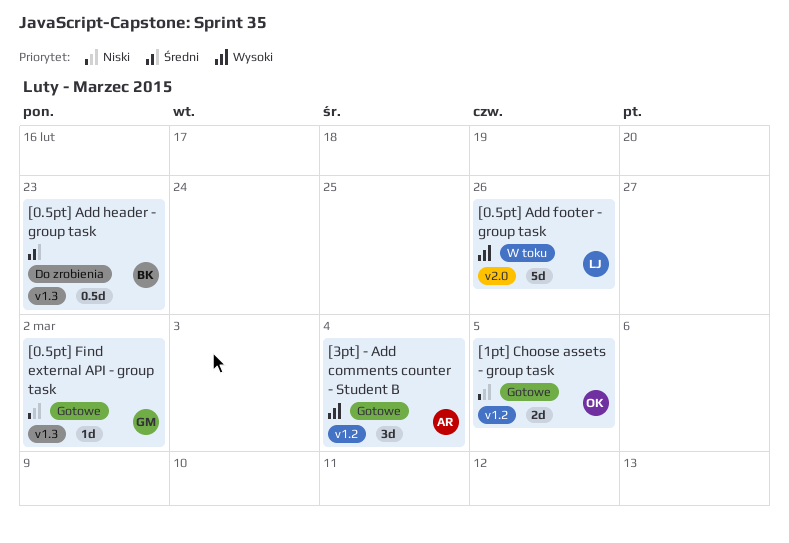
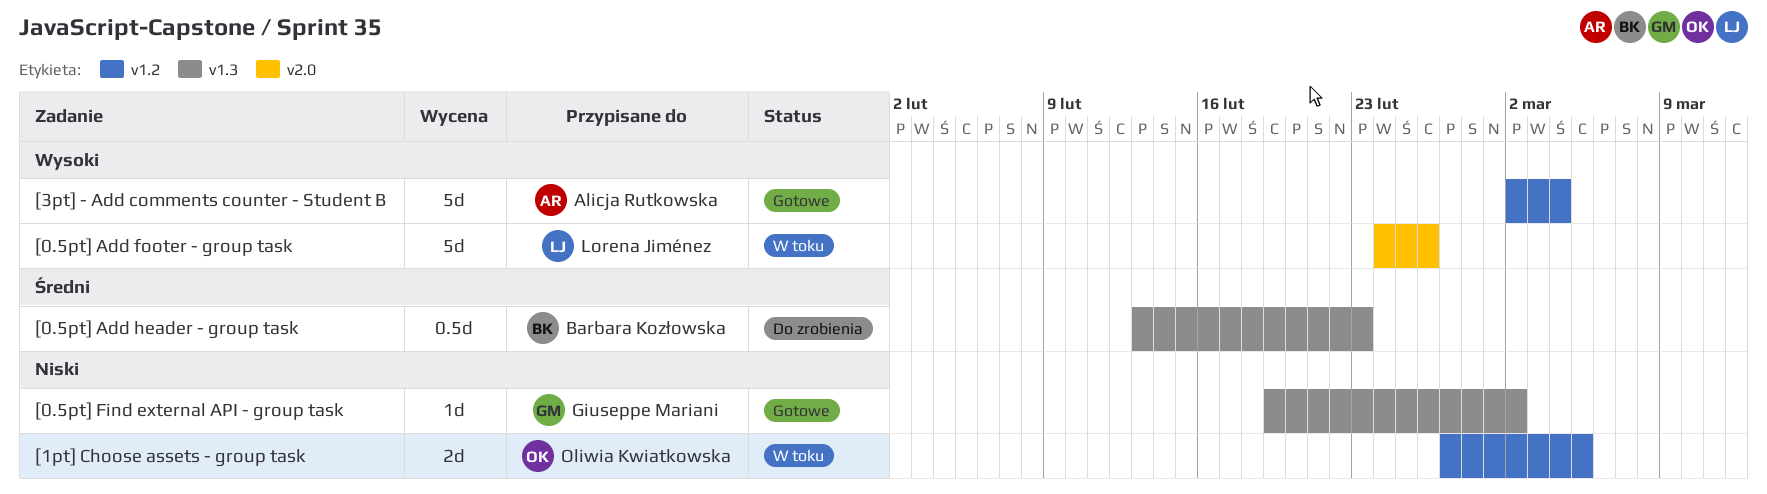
[1pt] Choose assets - group task, status: Gotowe -> W toku
[3pt] - Add comments counter - Student B, estimate: 3d -> 5d

